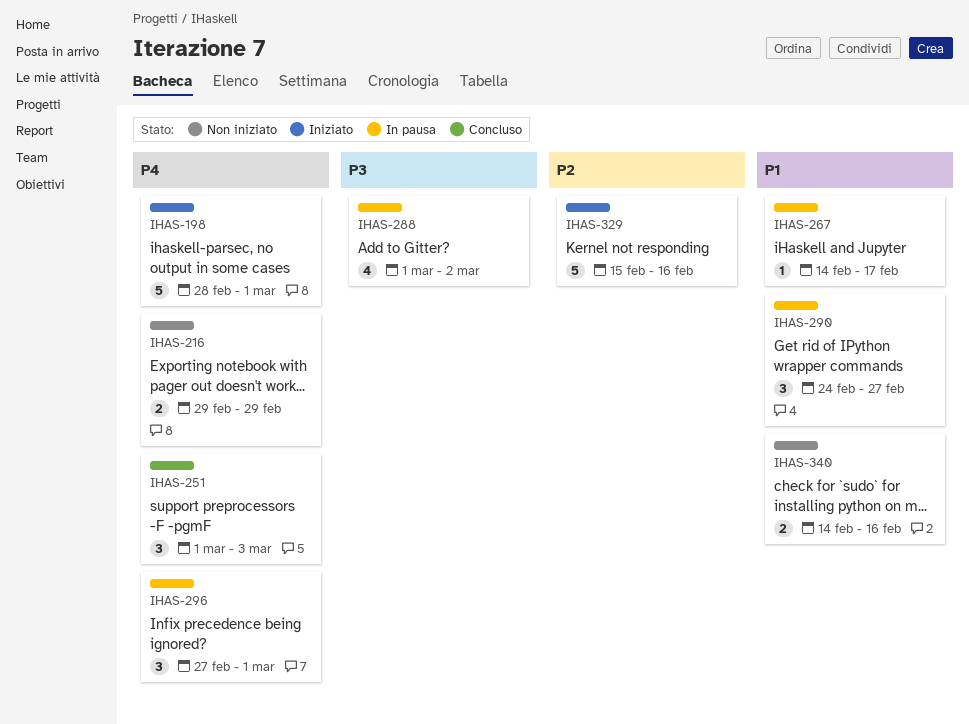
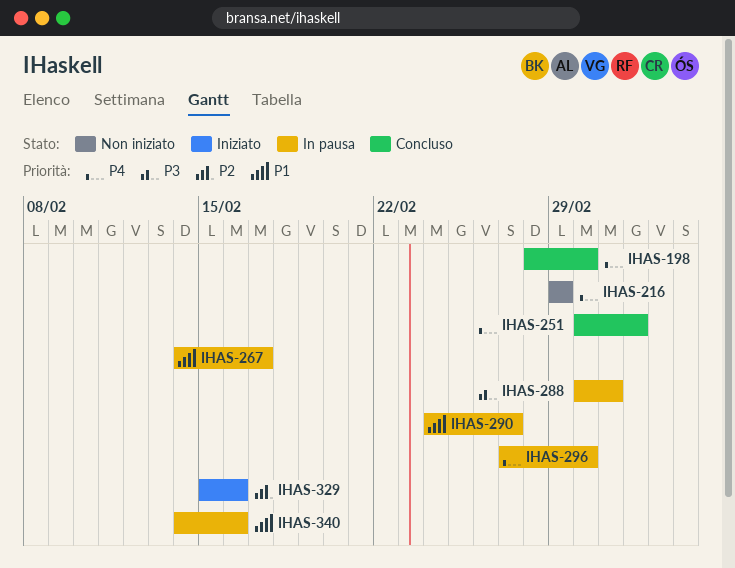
IHAS-198, status: Iniziato -> Concluso
IHAS-340, status: Non iniziato -> In pausa

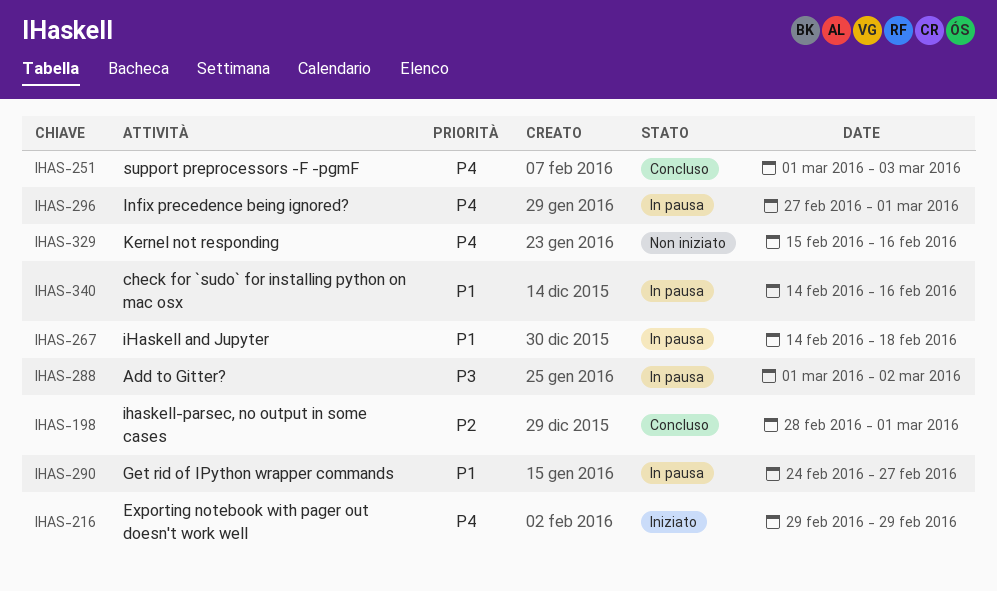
IHAS-198, priority: P4 -> P2
IHAS-216, status: Non iniziato -> Iniziato
IHAS-267, due: Feb 17 -> Feb 18
IHAS-329, status: Iniziato -> Non iniziato
IHAS-329, priority: P2 -> P4

